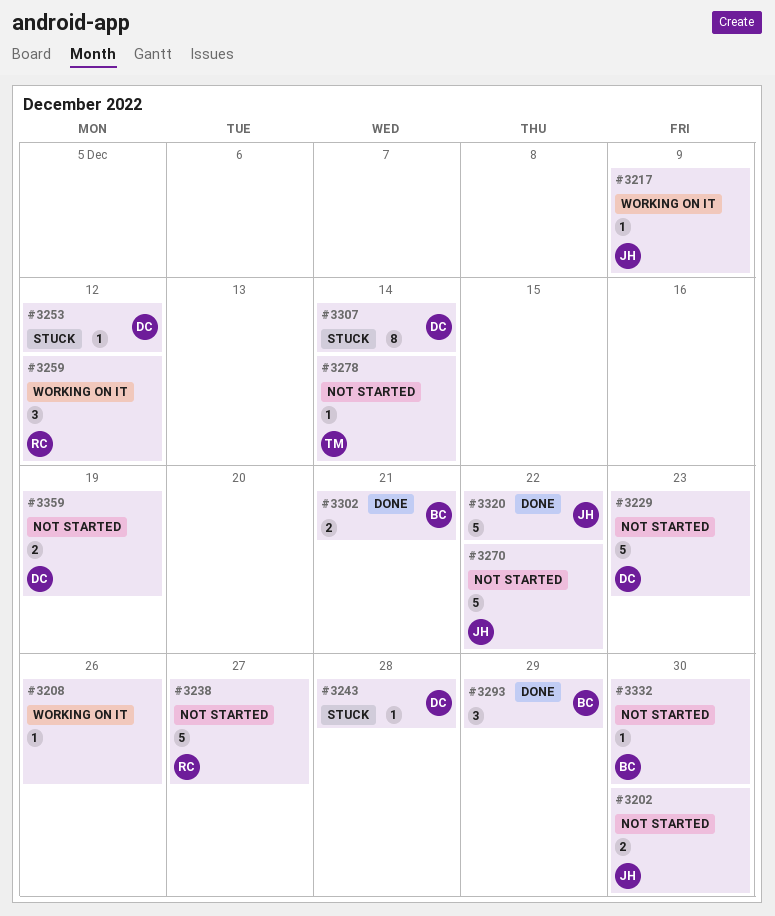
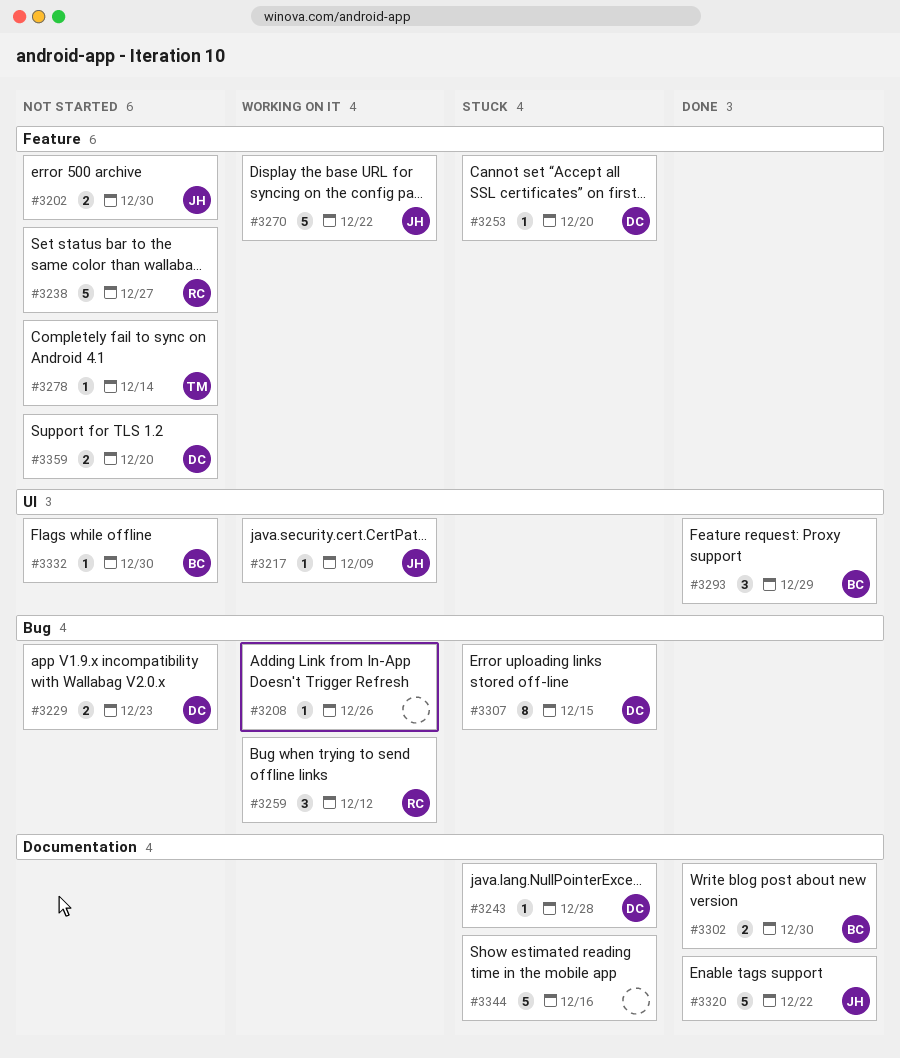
#3229, estimate: 5 -> 2
#3253, due: Dec 12 -> Dec 20
#3270, status: Not started -> Working on it
#3302, due: Dec 21 -> Dec 30
#3307, due: Dec 14 -> Dec 15
#3344: none -> present
#3359, due: Dec 19 -> Dec 20

